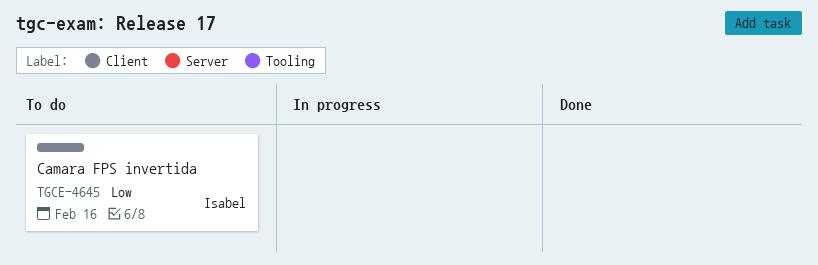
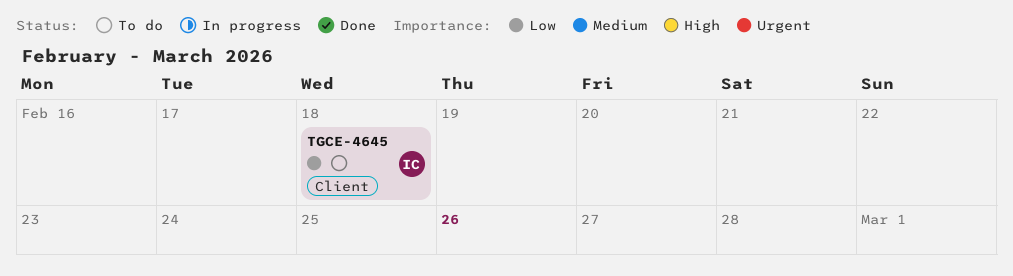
TGCE-4645, due: Feb 16 -> Feb 18

